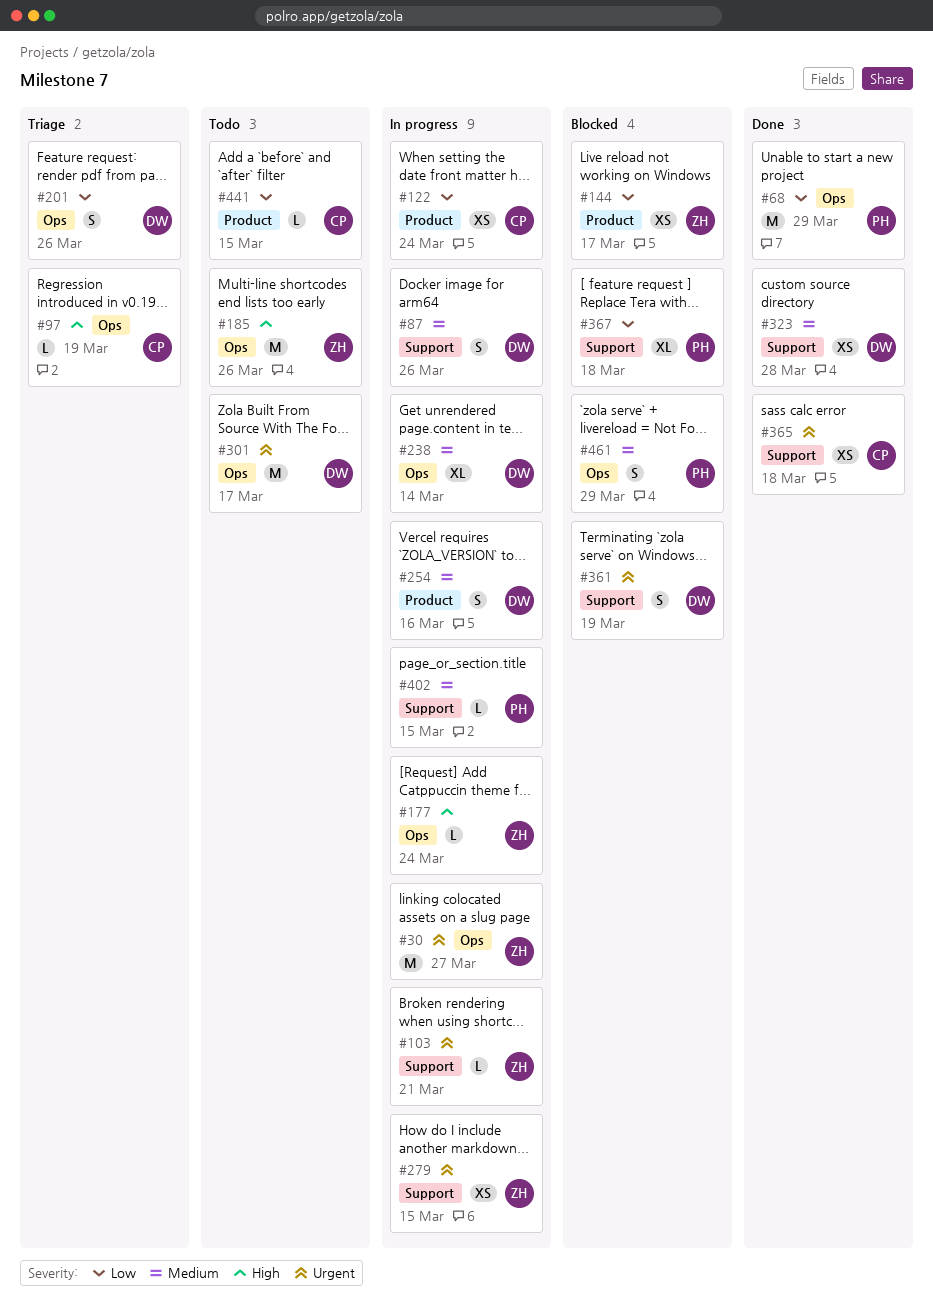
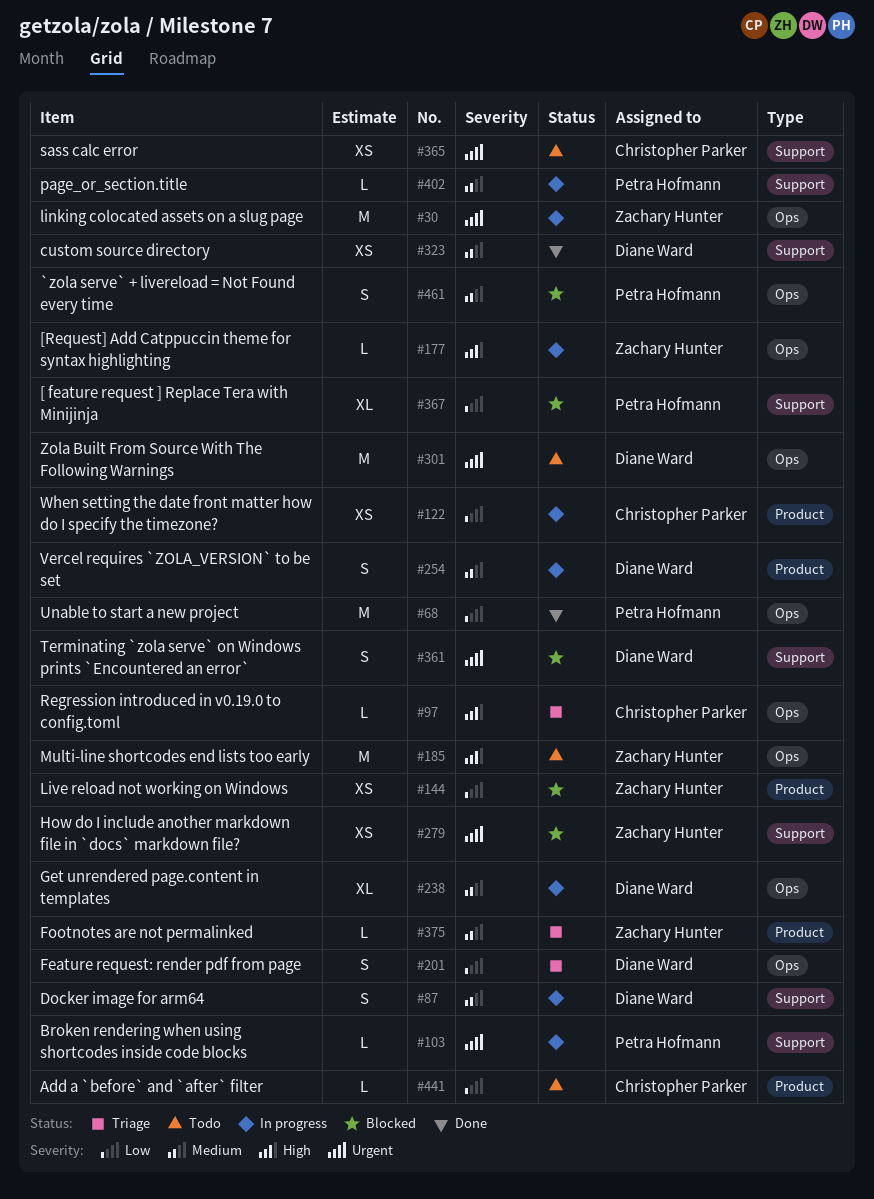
#103, owner: Zachary Hunter -> Petra Hofmann
#279, status: In progress -> Blocked
#365, status: Done -> Todo
#375: none -> present

